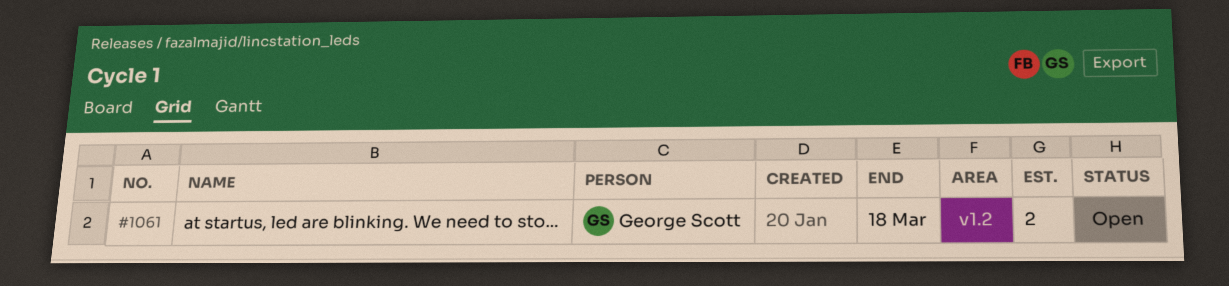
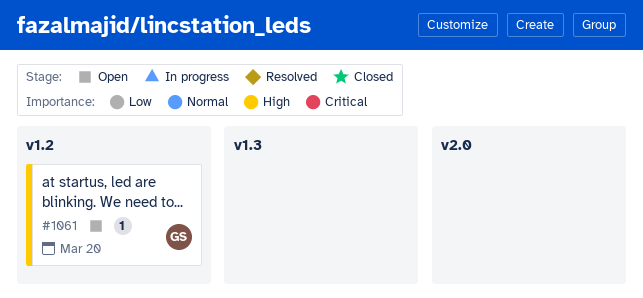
#1061, estimate: 2 -> 1
#1061, due: Mar 18 -> Mar 20

